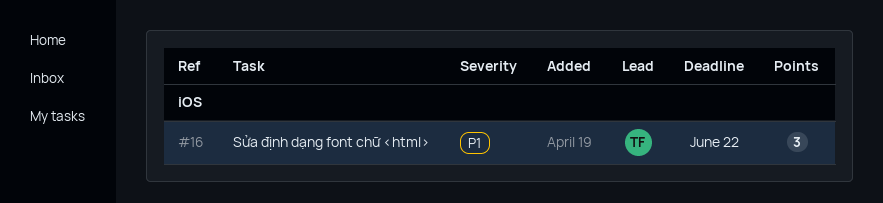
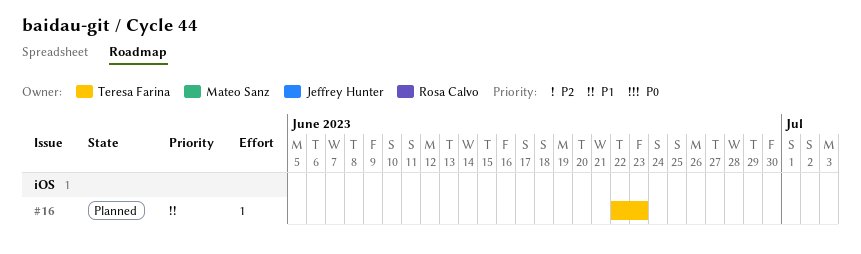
#16, estimate: 3 -> 1
#16, due: Jun 22 -> Jun 23

